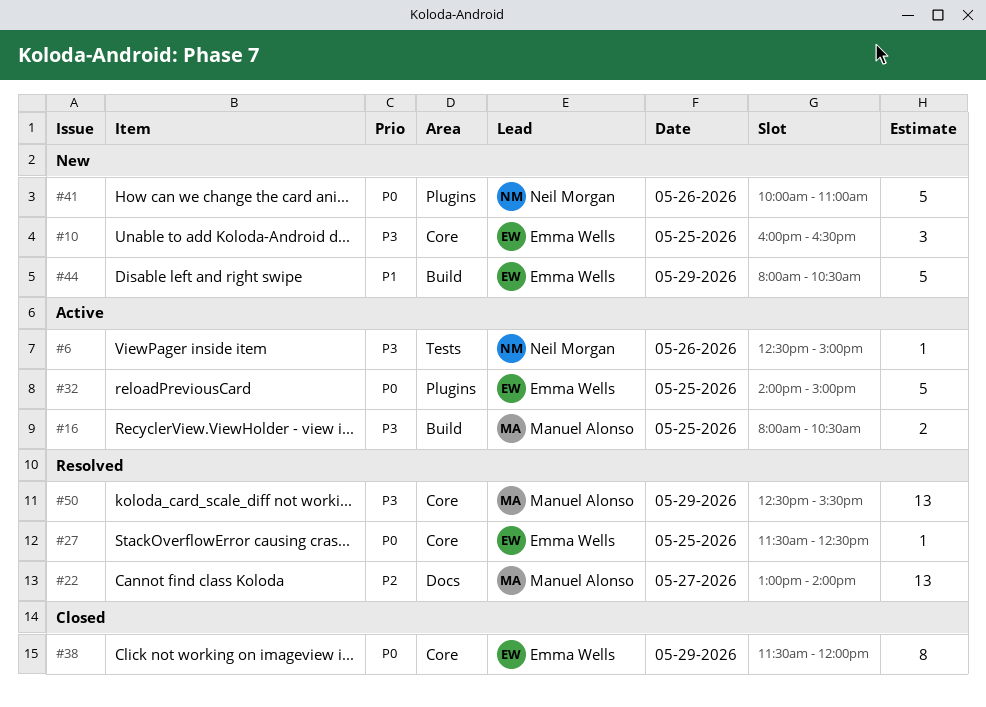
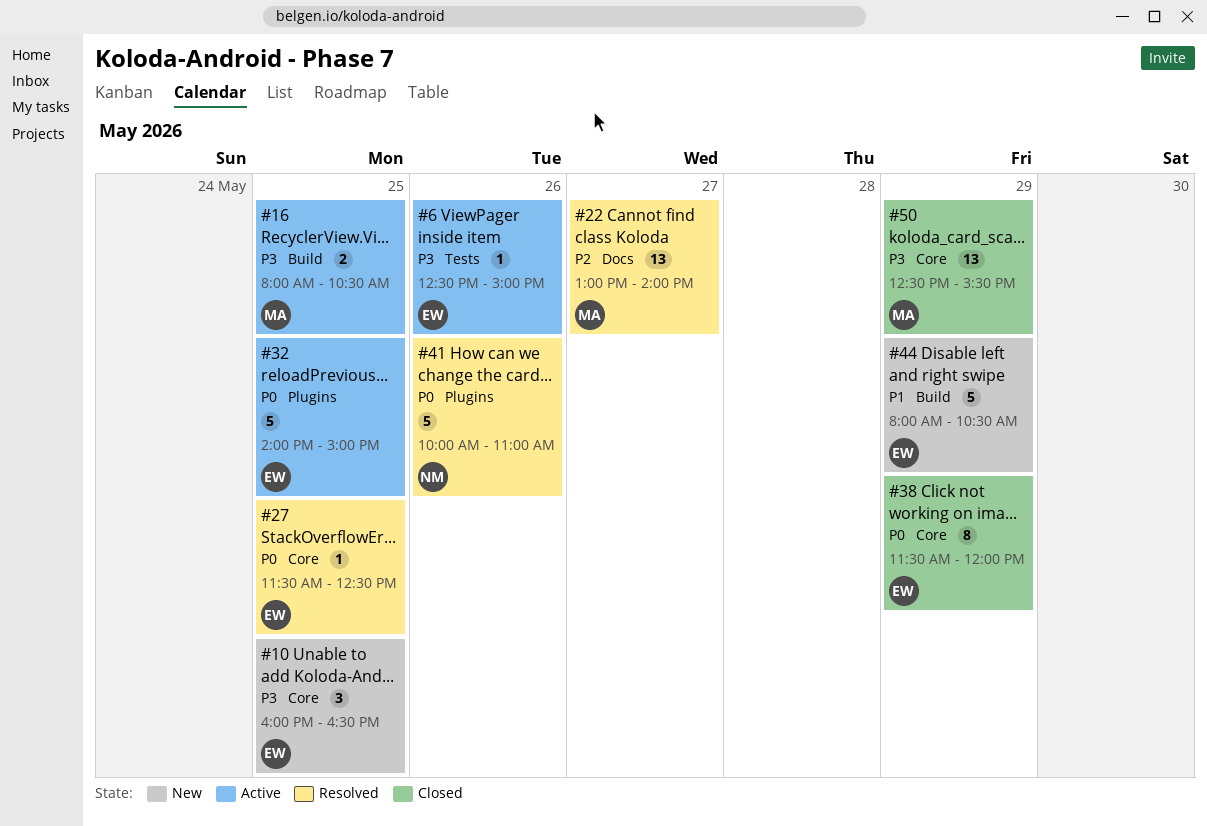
#6, owner: Neil Morgan -> Emma Wells
#41, status: New -> Resolved
#50, status: Resolved -> Closed

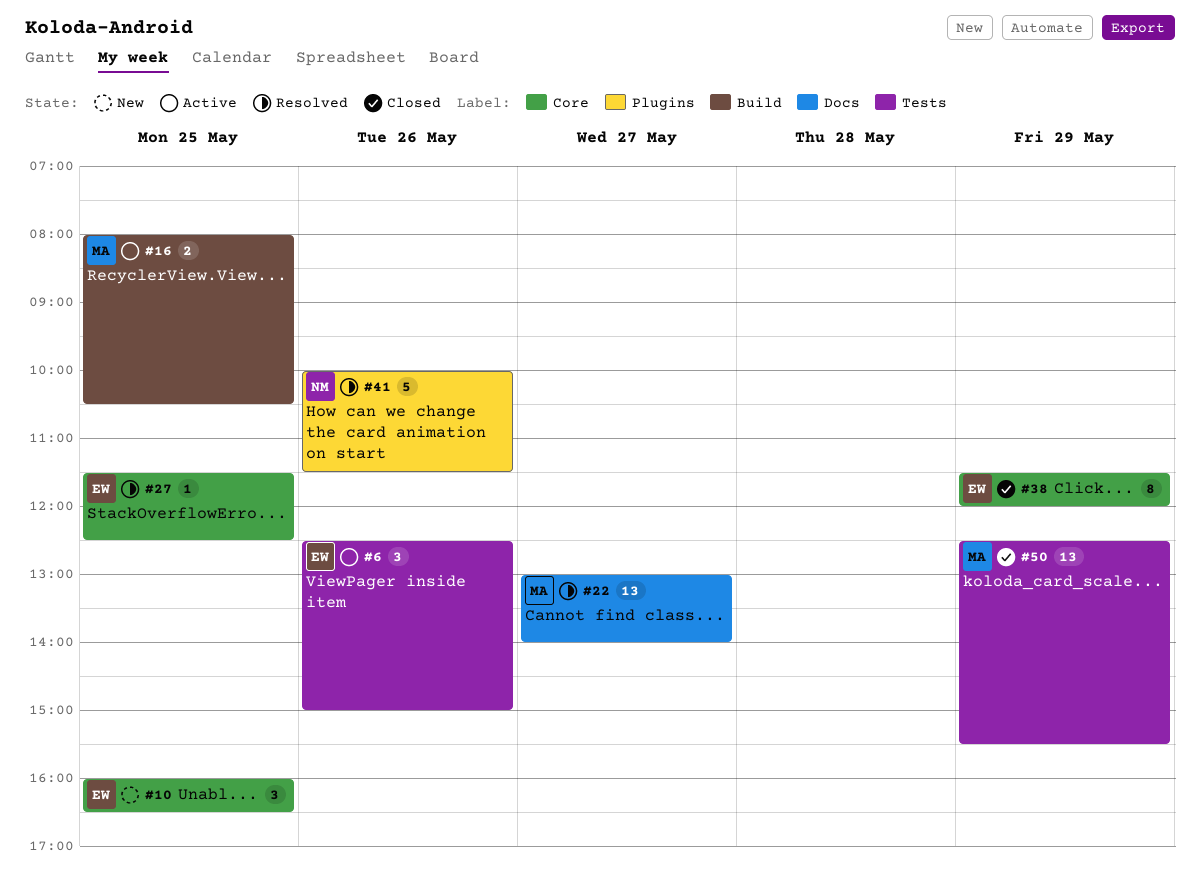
#6, estimate: 1 -> 3
#32: present -> none
#41, ends: 11:00 -> 11:30
#44: present -> none
#50, label: Core -> Tests

